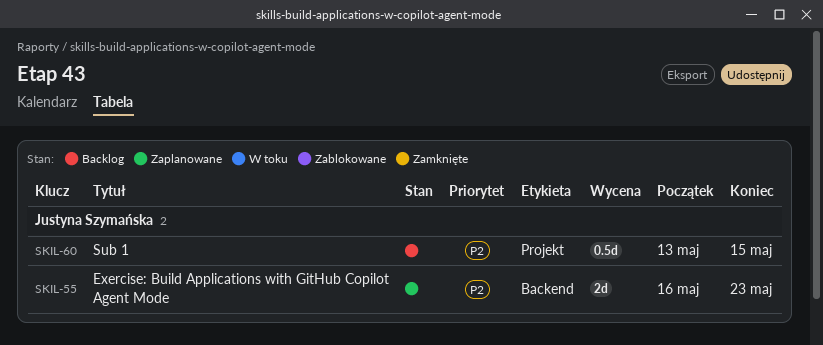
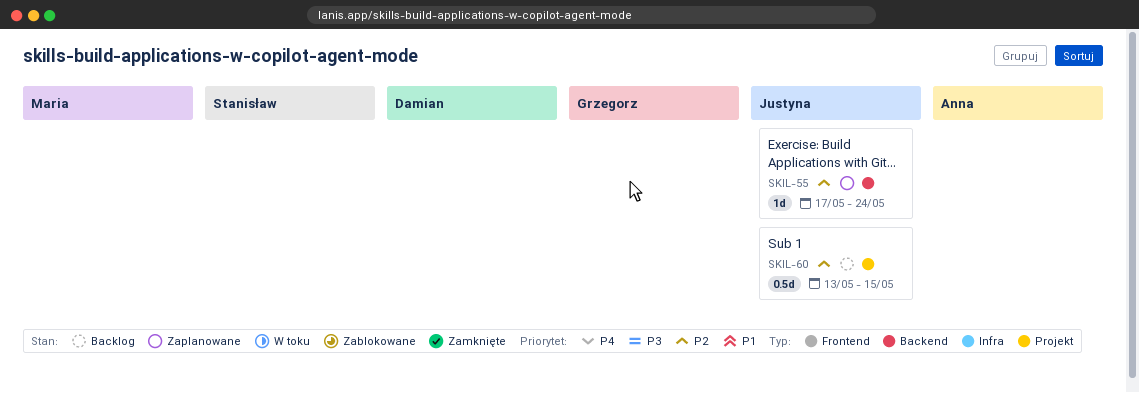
SKIL-55, estimate: 2d -> 1d
SKIL-55, start: May 16 -> May 17
SKIL-55, due: May 23 -> May 24

